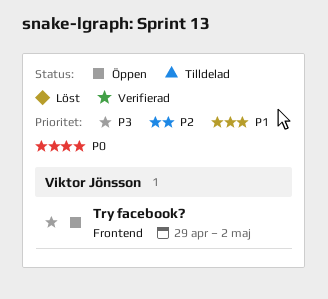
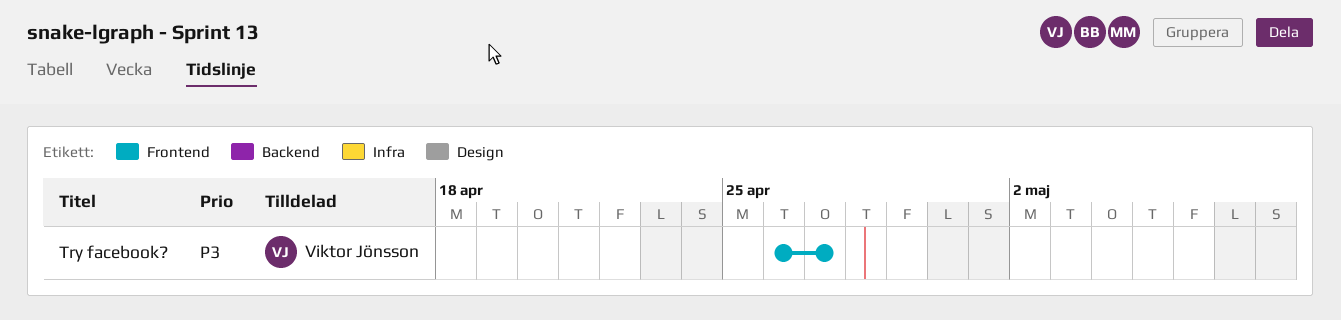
Try facebook?, start: Apr 29 -> Apr 26
Try facebook?, due: May 2 -> Apr 27

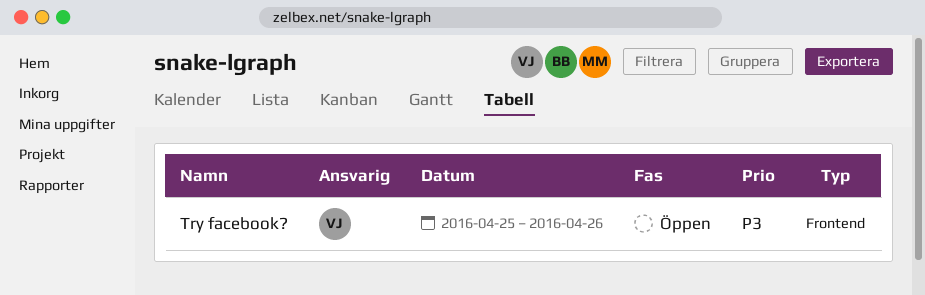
Try facebook?, start: Apr 26 -> Apr 25
Try facebook?, due: Apr 27 -> Apr 26

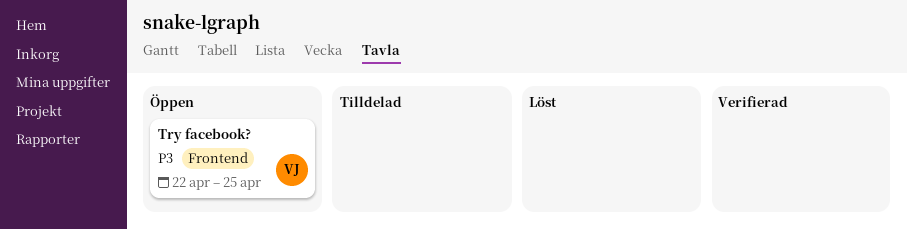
Try facebook?, start: Apr 25 -> Apr 22
Try facebook?, due: Apr 26 -> Apr 25

